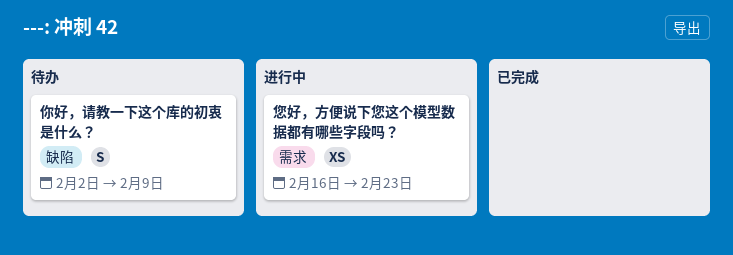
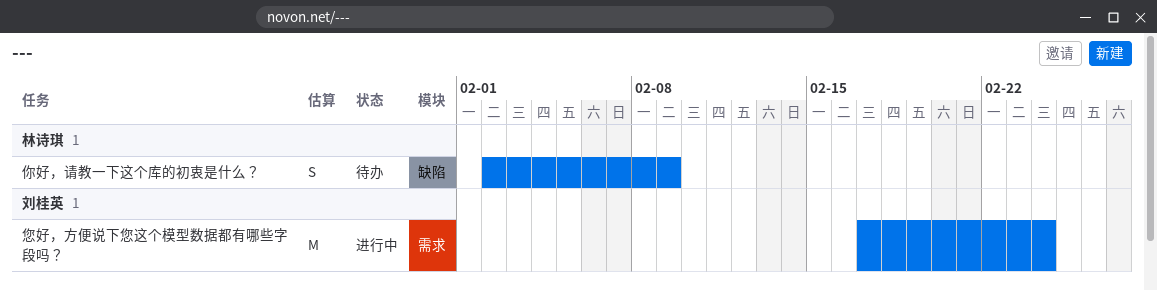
您好，方便说下您这个模型数据都有哪些字段吗？, estimate: XS -> M
您好，方便说下您这个模型数据都有哪些字段吗？, start: Feb 16 -> Feb 17
您好，方便说下您这个模型数据都有哪些字段吗？, due: Feb 23 -> Feb 24

